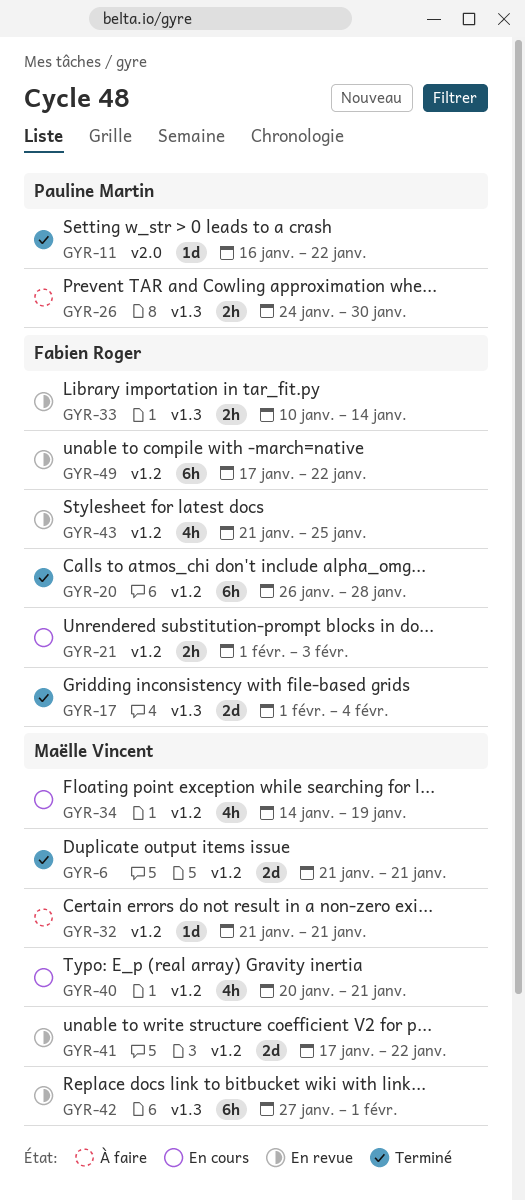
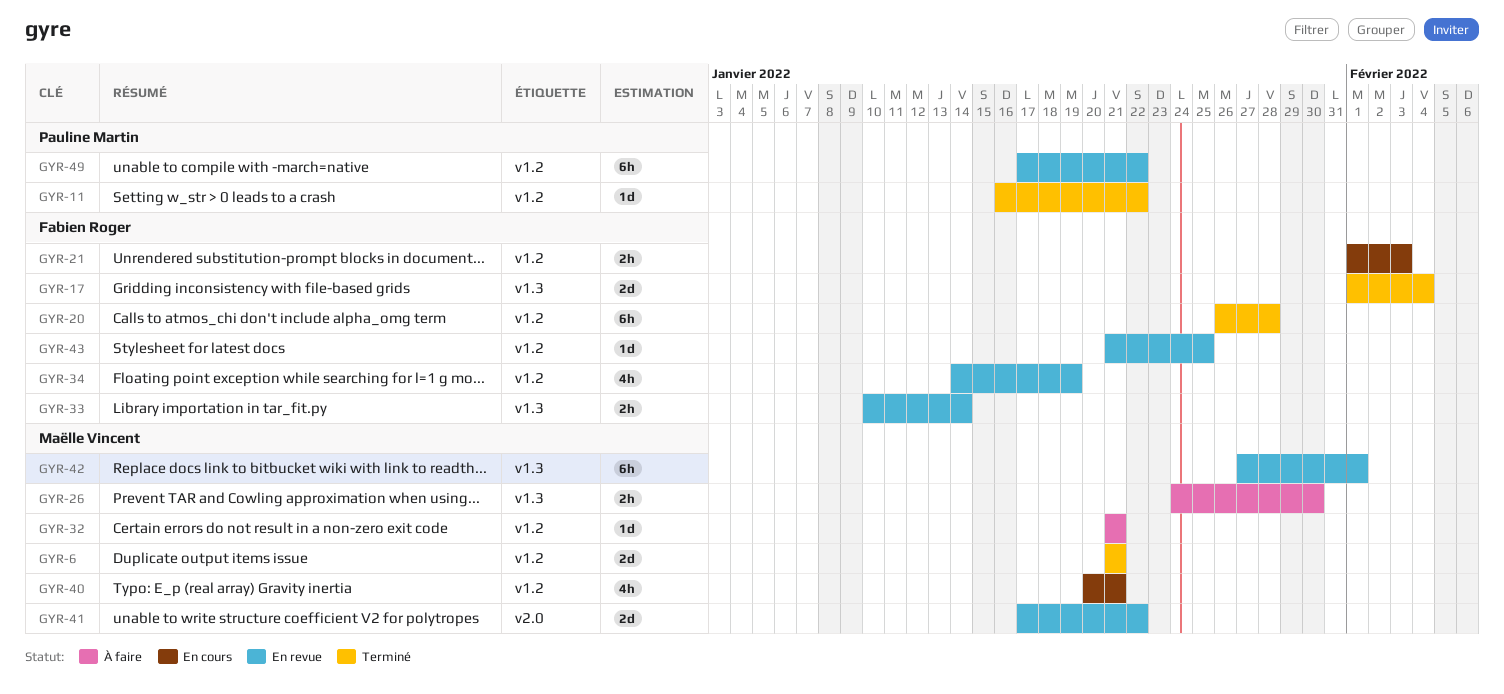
GYR-11, label: v2.0 -> v1.2
GYR-26, owner: Pauline Martin -> Maëlle Vincent
GYR-34, status: En cours -> En revue
GYR-34, owner: Maëlle Vincent -> Fabien Roger
GYR-41, label: v1.2 -> v2.0
GYR-43, estimate: 4h -> 1d
GYR-49, owner: Fabien Roger -> Pauline Martin

